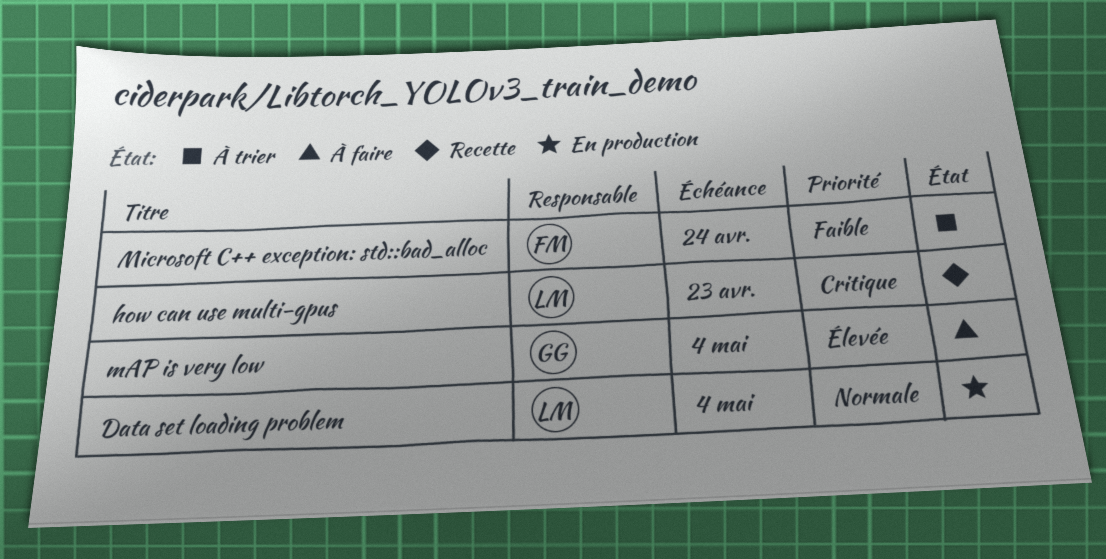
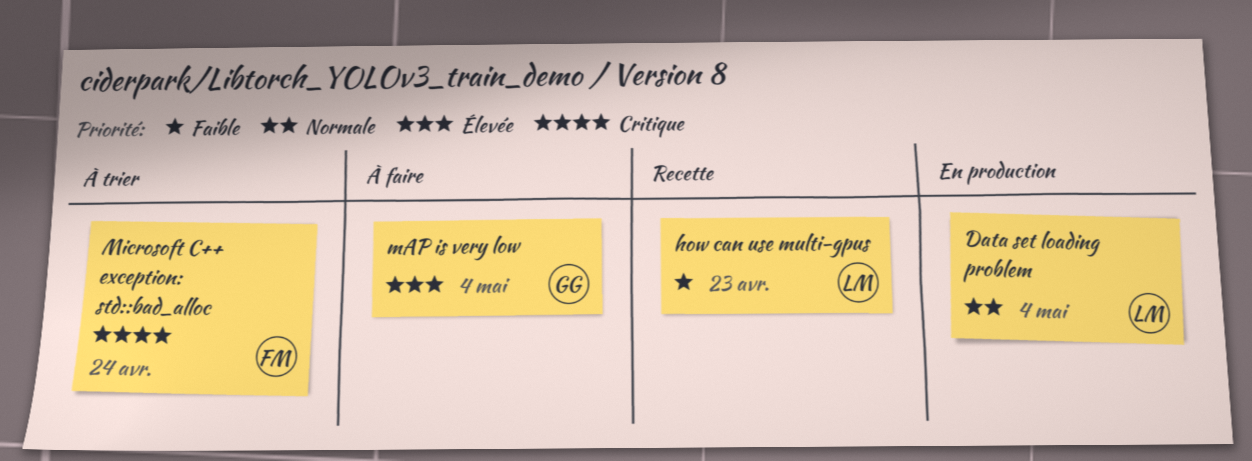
how can use multi-gpus, priority: Critique -> Faible
Microsoft C++ exception: std::bad_alloc, priority: Faible -> Critique

